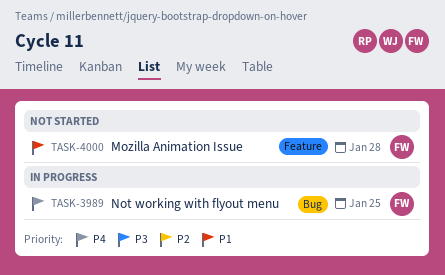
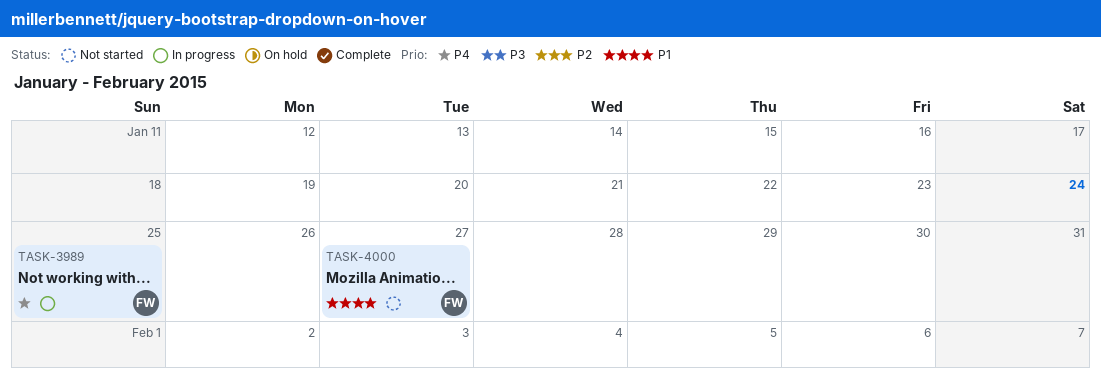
TASK-4000, due: Jan 28 -> Jan 27

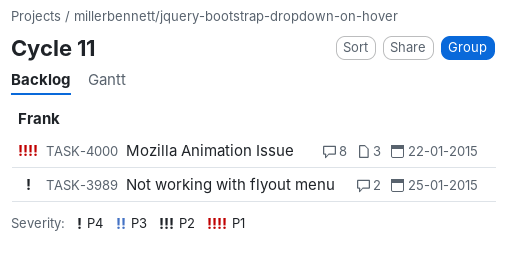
TASK-4000, due: Jan 27 -> Jan 22

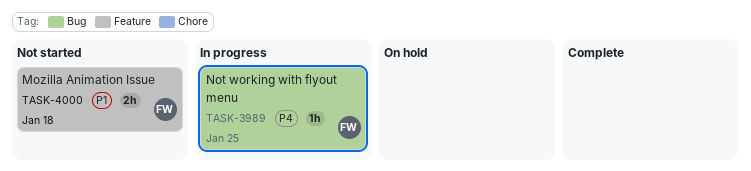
TASK-4000, due: Jan 22 -> Jan 18

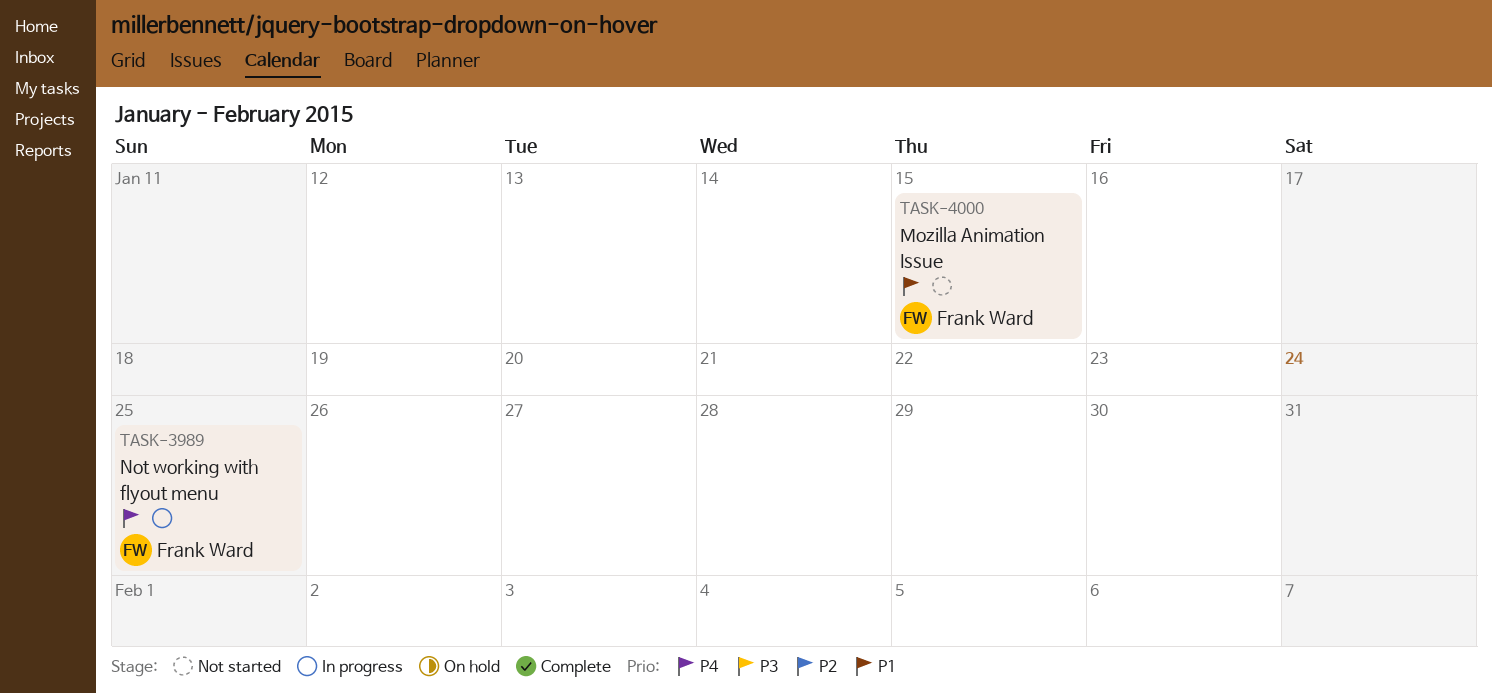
TASK-4000, due: Jan 18 -> Jan 15

